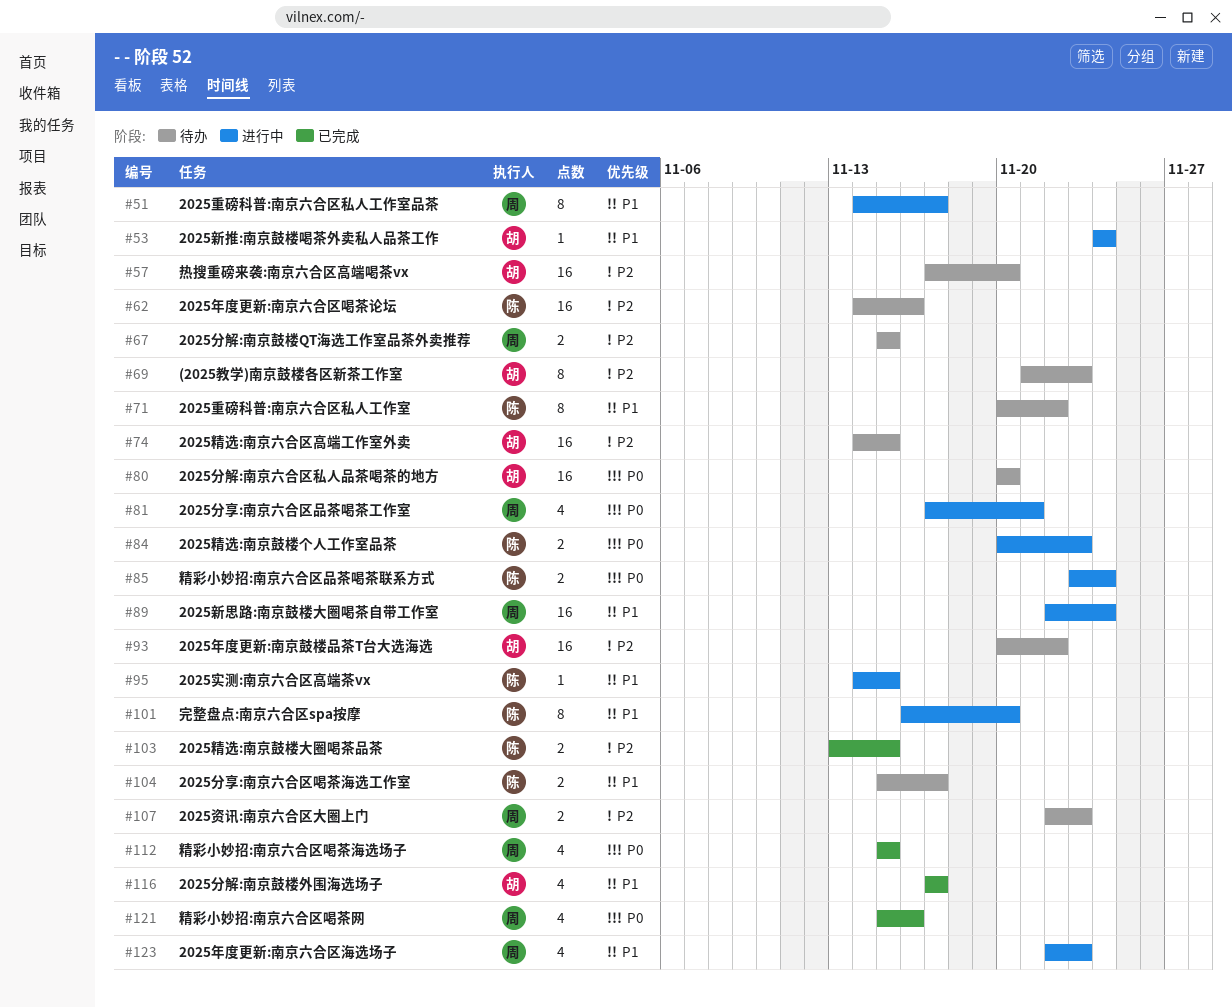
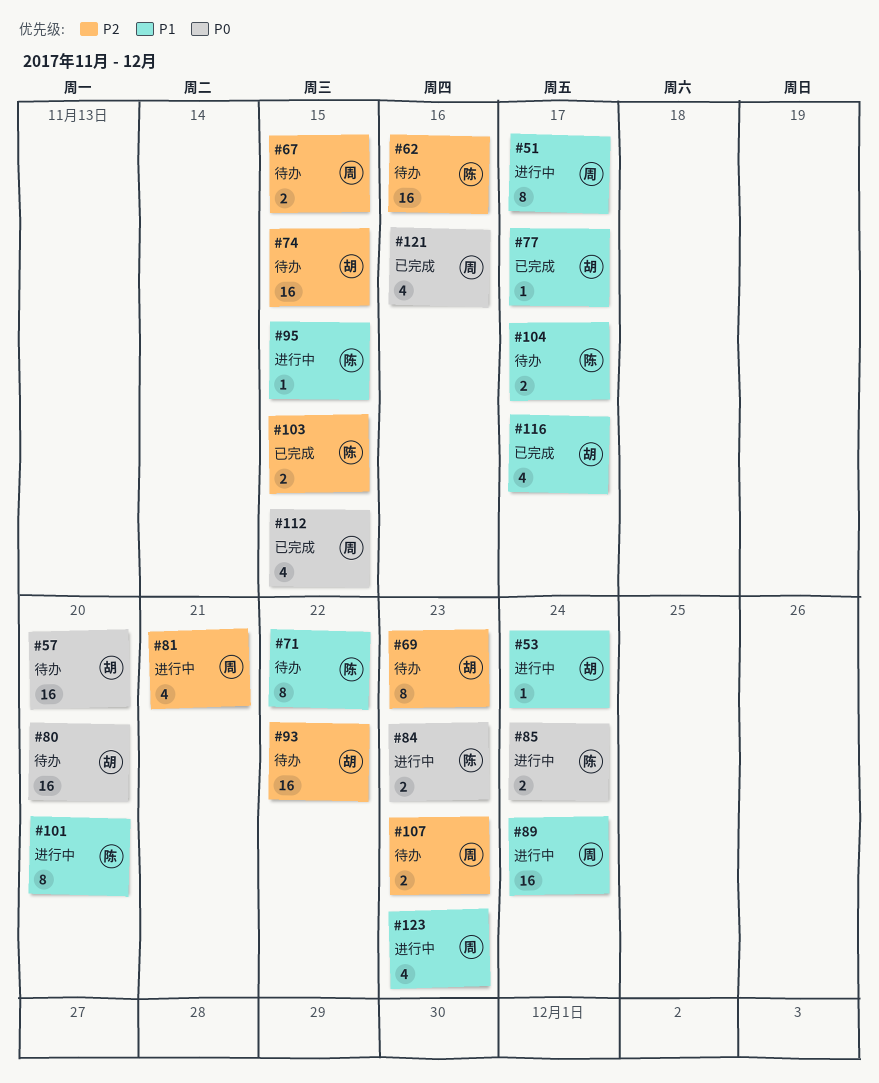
#57, priority: P2 -> P0
#77: none -> present
#81, priority: P0 -> P2

